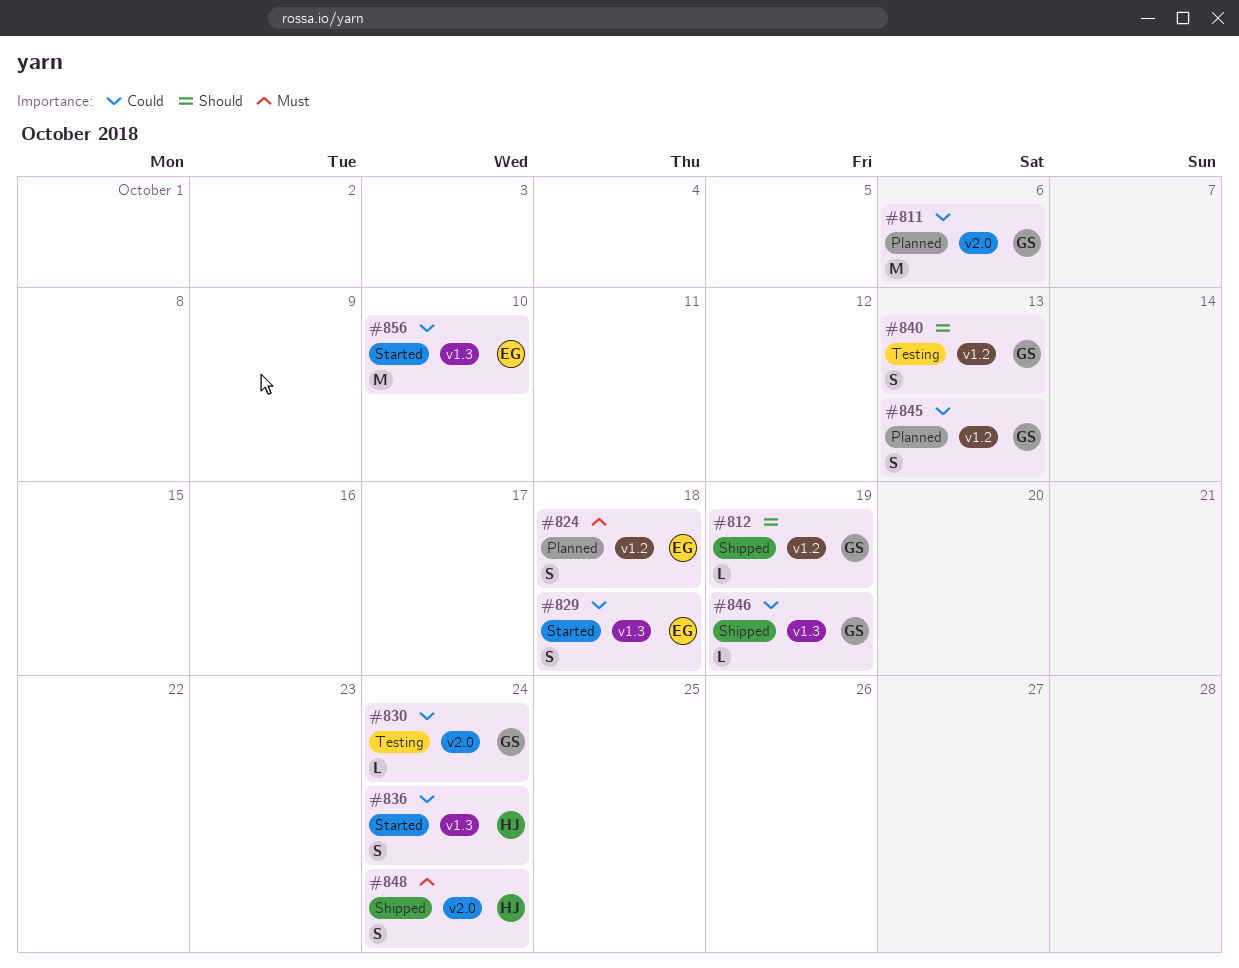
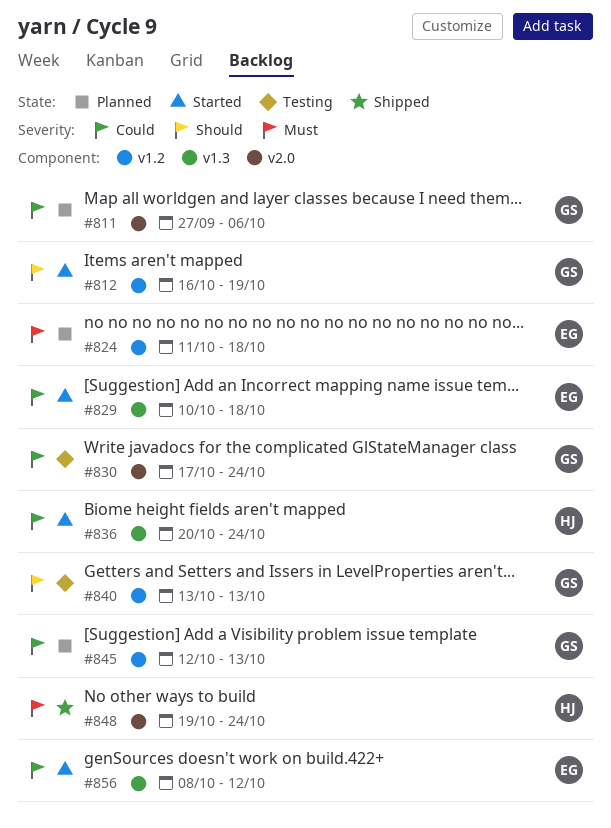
#812, status: Shipped -> Started
#846: present -> none
#856, due: Oct 10 -> Oct 12

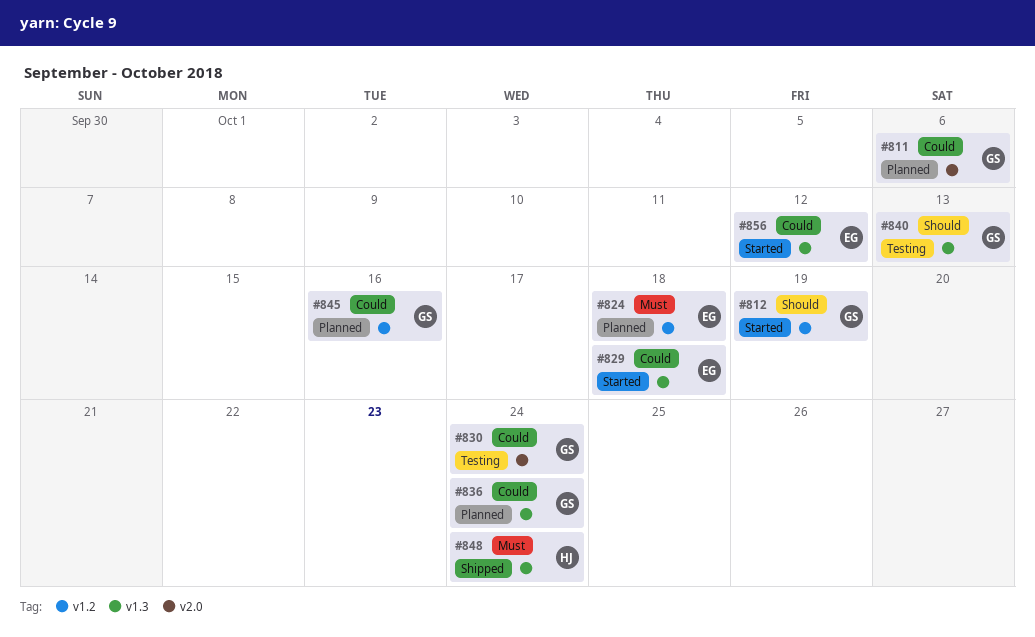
#836, status: Started -> Planned
#836, owner: HJ -> GS
#840, label: v1.2 -> v1.3
#845, due: Oct 13 -> Oct 16
#848, label: v2.0 -> v1.3

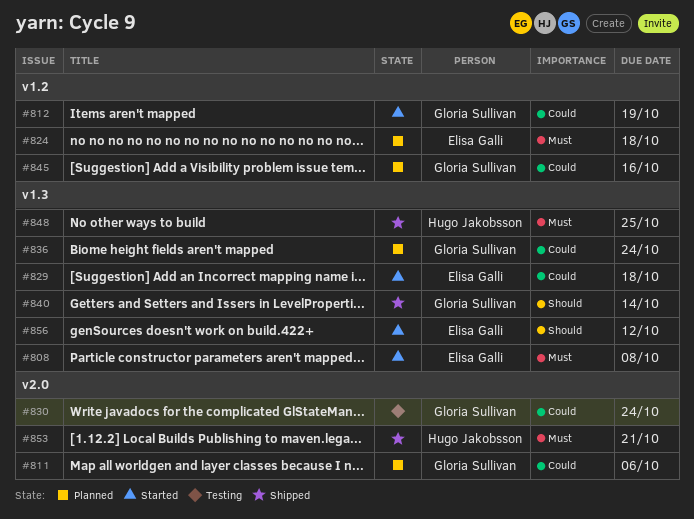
#808: none -> present
#812, priority: Should -> Could
#840, status: Testing -> Shipped
#840, due: Oct 13 -> Oct 14
#848, due: Oct 24 -> Oct 25
#853: none -> present
#856, priority: Could -> Should

